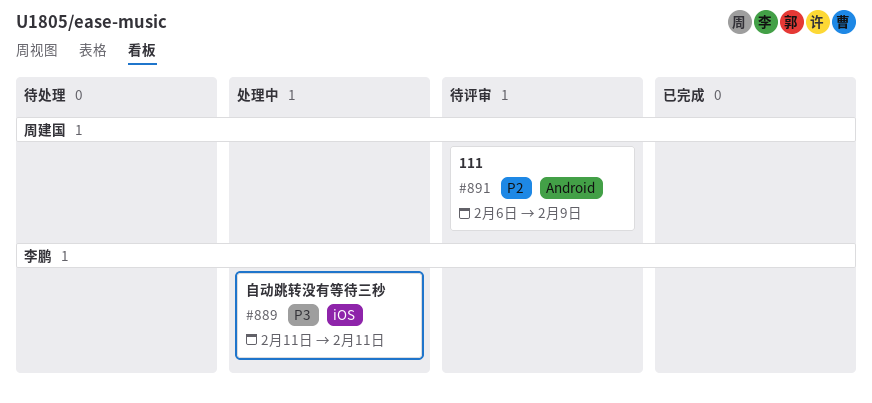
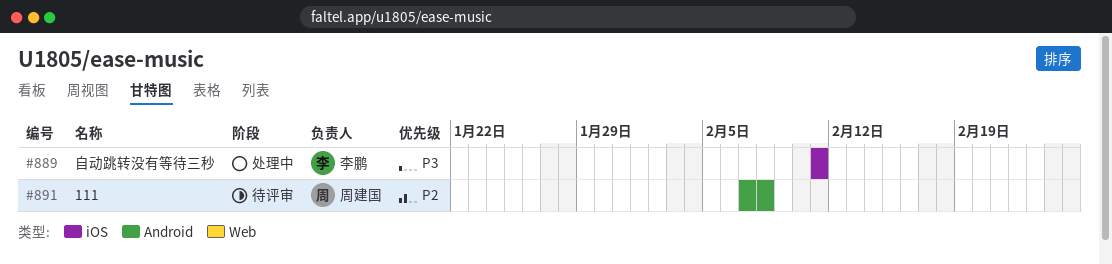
#891, start: Feb 6 -> Feb 7
#891, due: Feb 9 -> Feb 8

